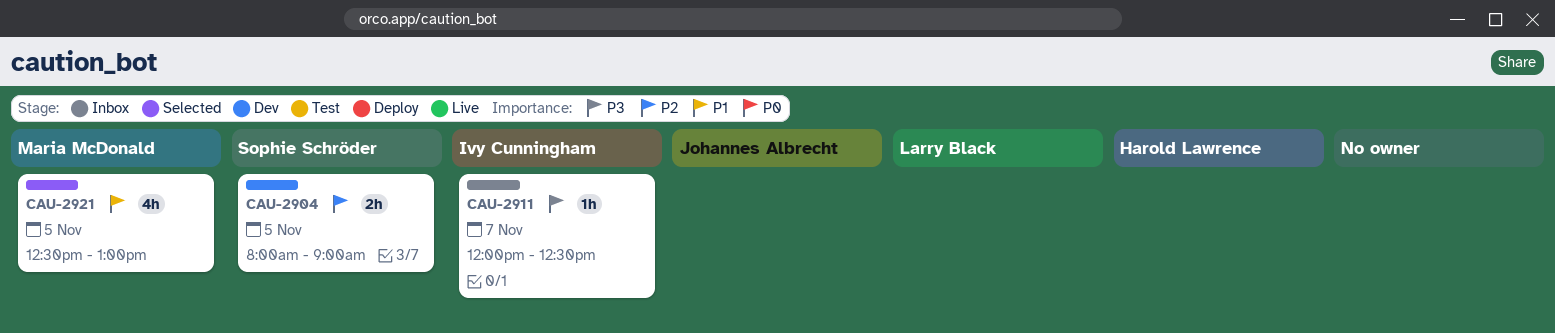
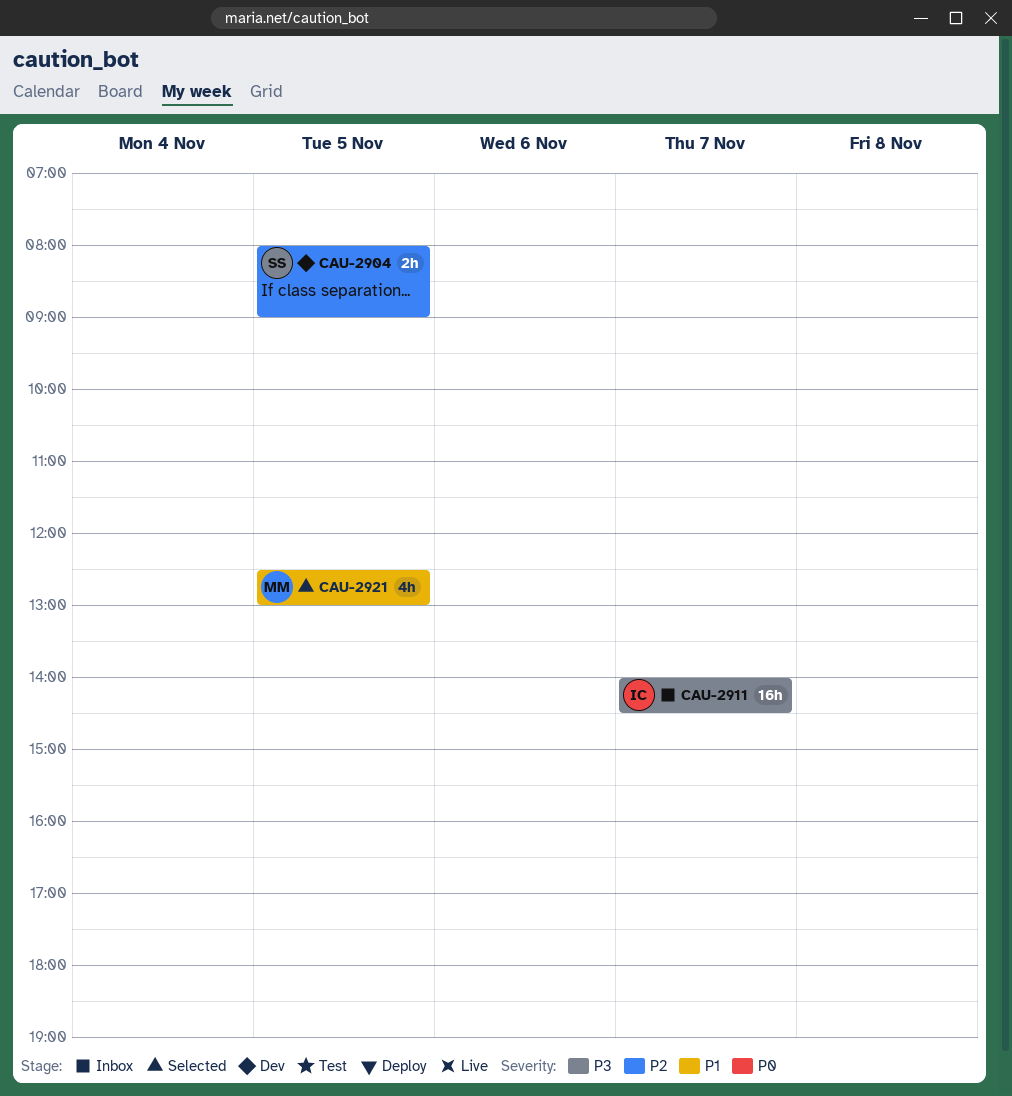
CAU-2911, estimate: 1h -> 16h
CAU-2911, begins: 12:00 -> 14:00
CAU-2911, ends: 12:30 -> 14:30

